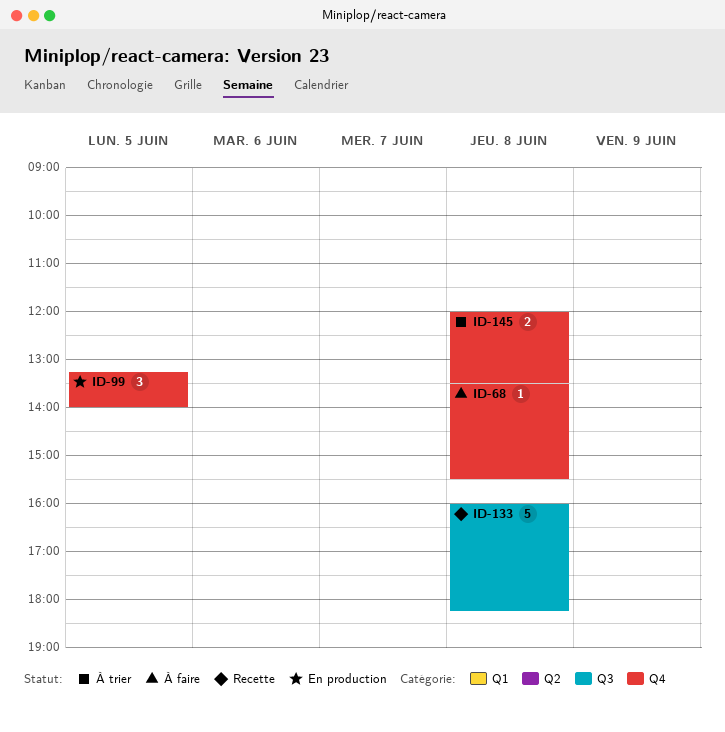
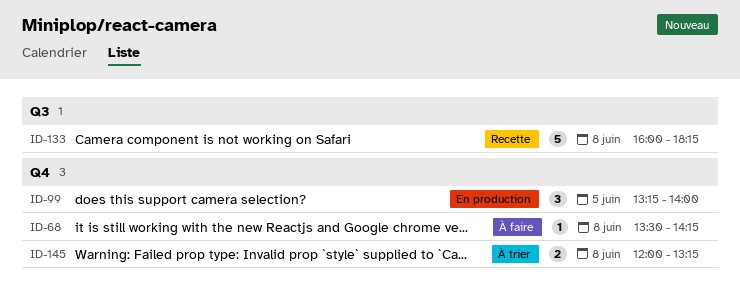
ID-68, ends: 15:30 -> 14:15
ID-145, ends: 13:30 -> 13:15

